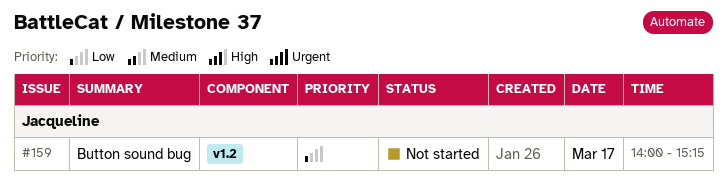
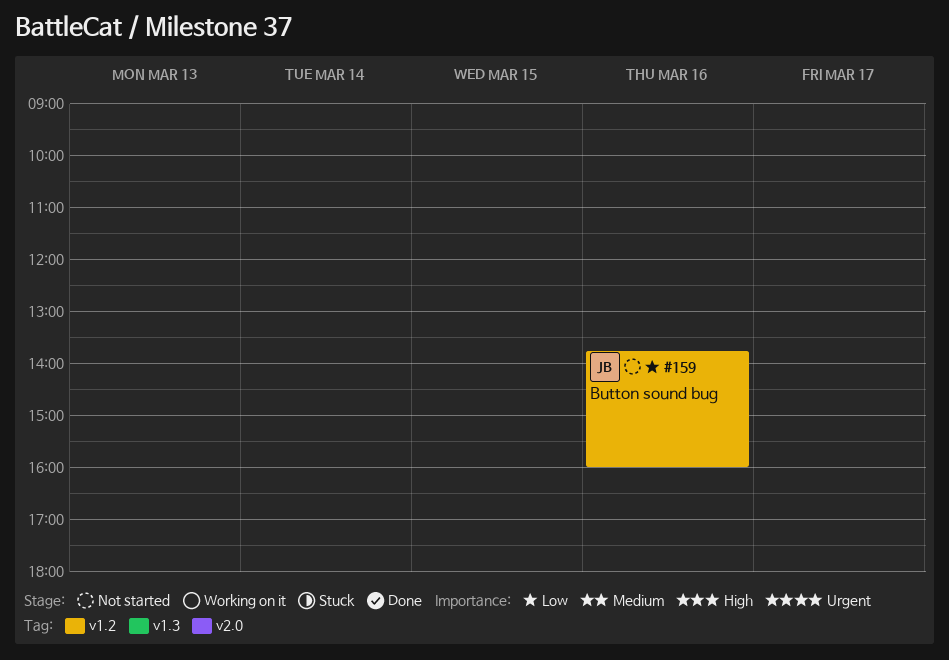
#159, day: Mar 17 -> Mar 16
#159, begins: 14:00 -> 13:45
#159, ends: 15:15 -> 16:00

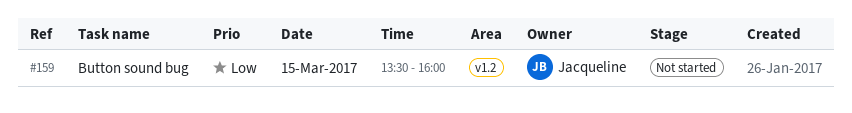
#159, day: Mar 16 -> Mar 15
#159, begins: 13:45 -> 13:30

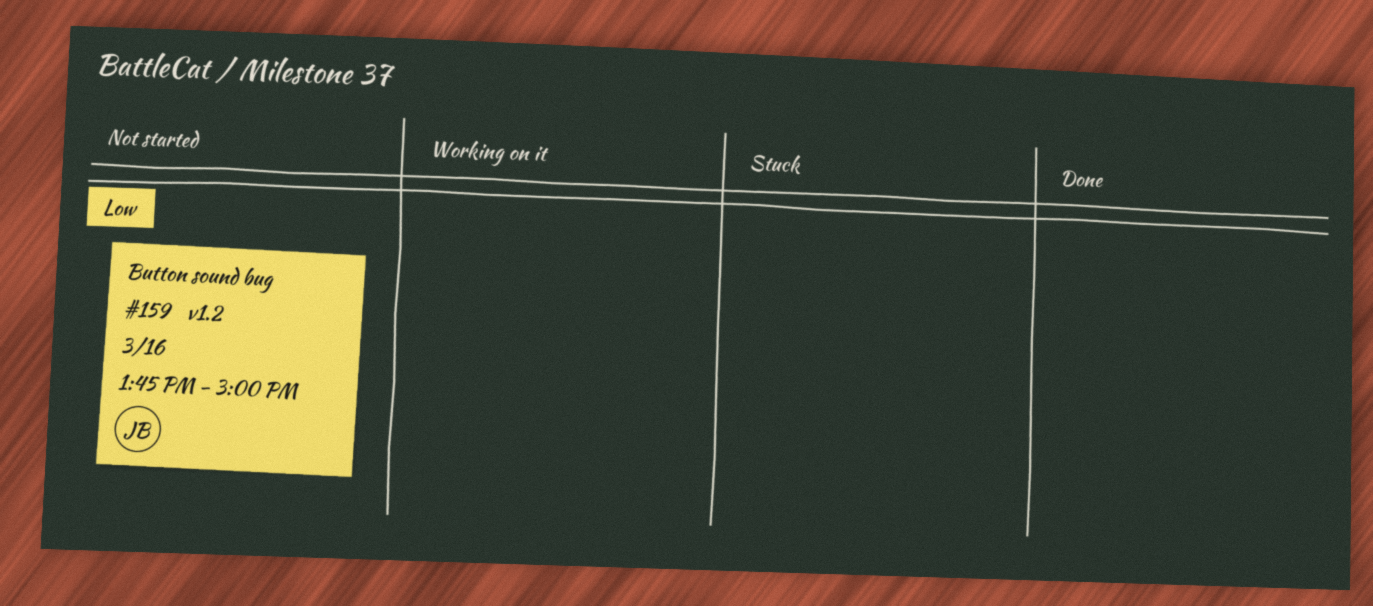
#159, day: Mar 15 -> Mar 16
#159, begins: 13:30 -> 13:45
#159, ends: 16:00 -> 15:00

